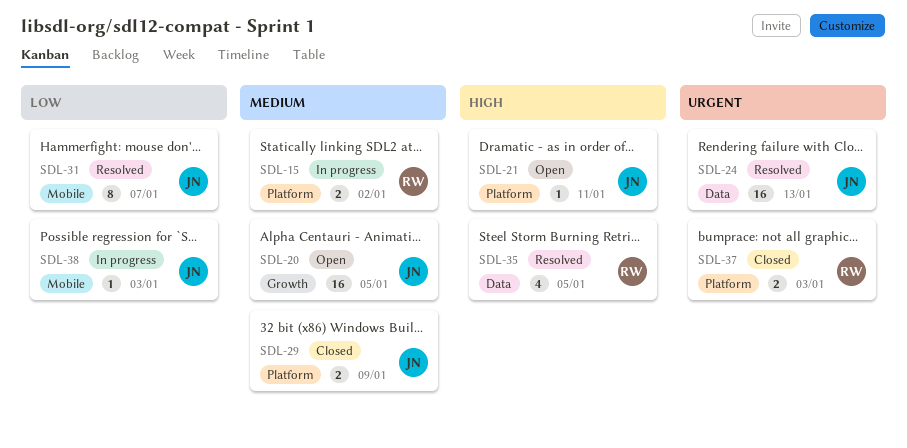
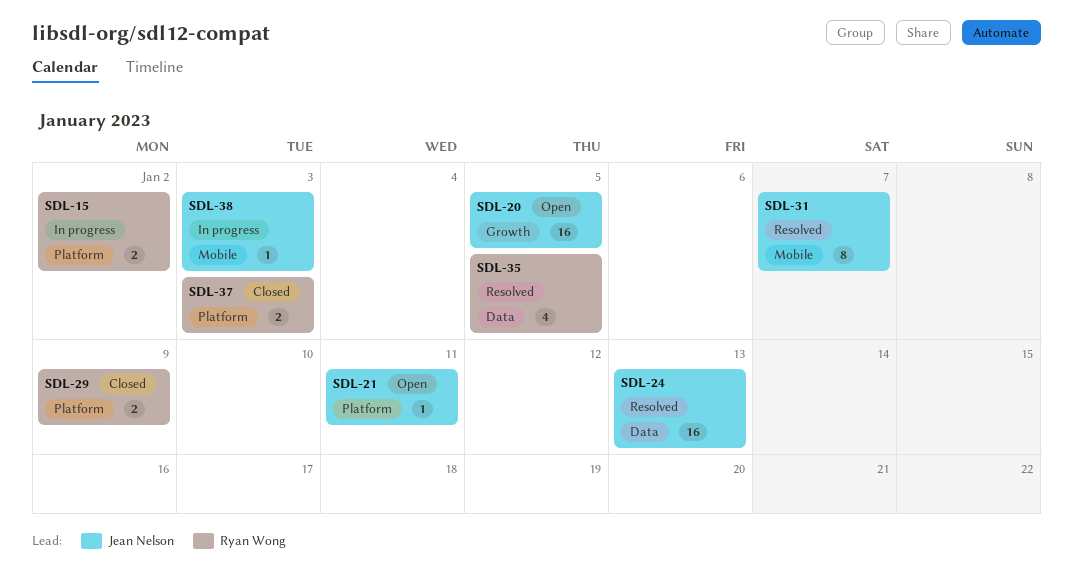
SDL-29, owner: Jean Nelson -> Ryan Wong

